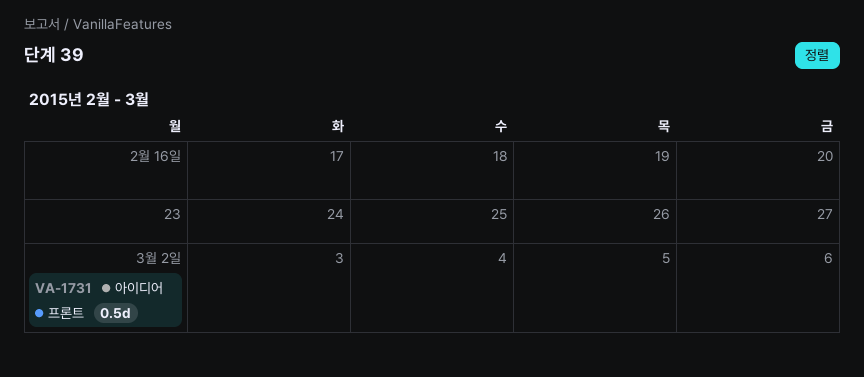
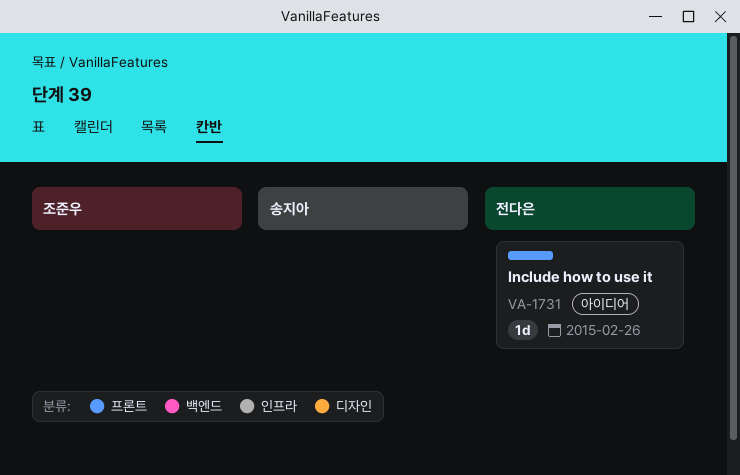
VA-1731, estimate: 0.5d -> 1d
VA-1731, due: Mar 2 -> Feb 26

